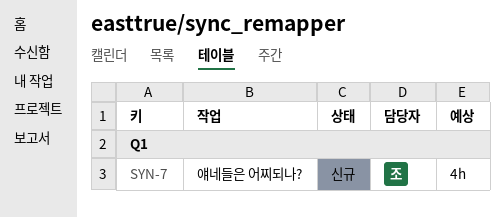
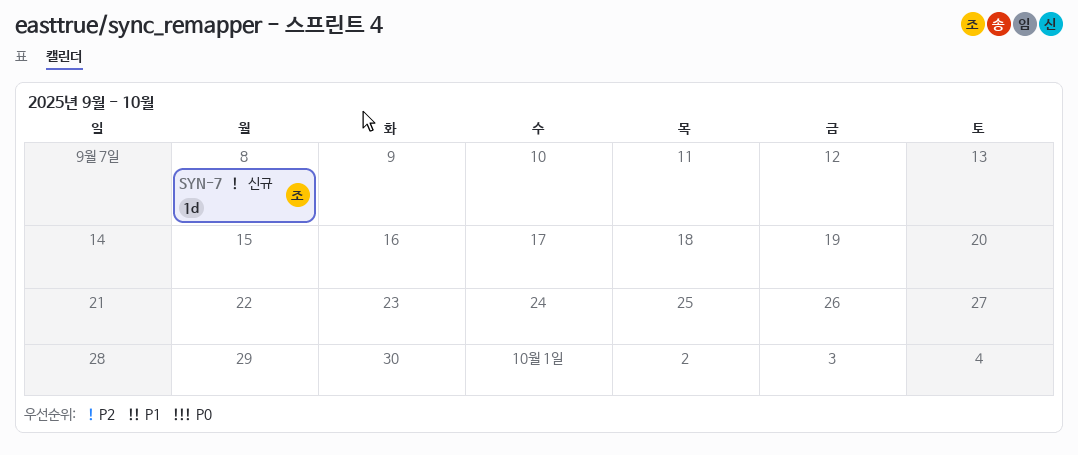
SYN-7, estimate: 4h -> 1d

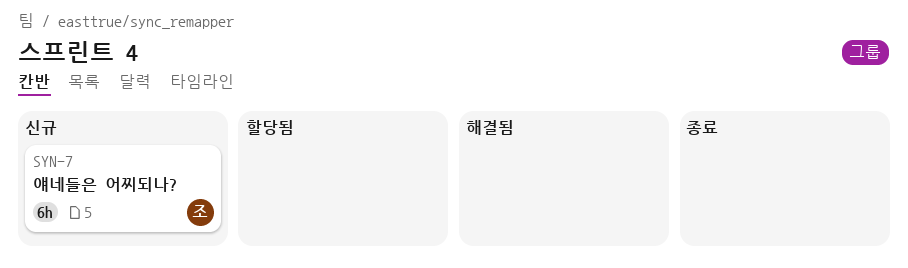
SYN-7, estimate: 1d -> 6h

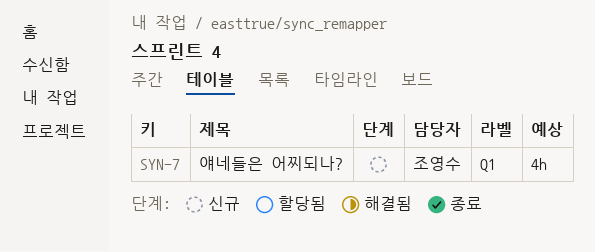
SYN-7, estimate: 6h -> 4h

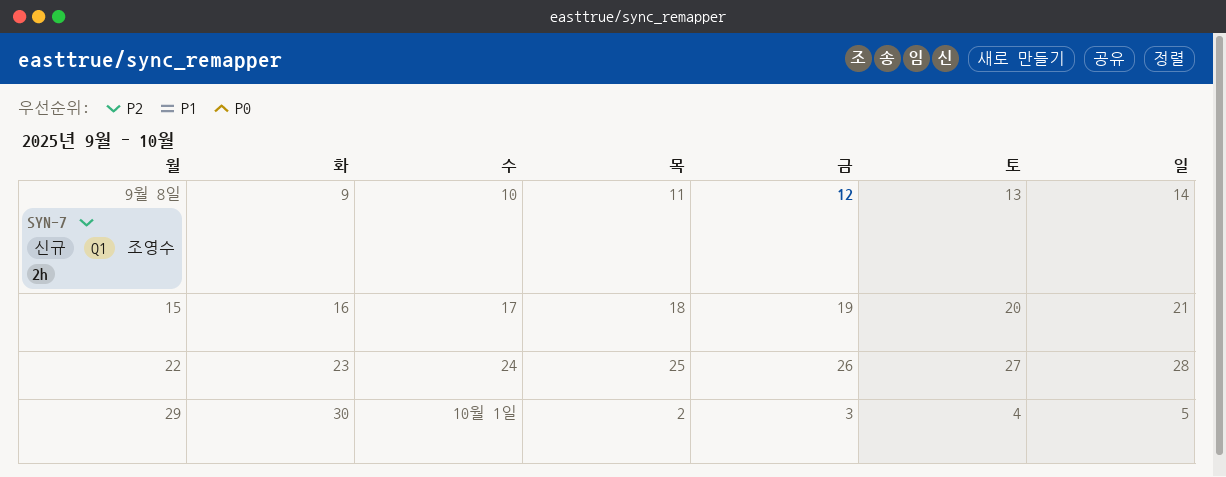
SYN-7, estimate: 4h -> 2h

